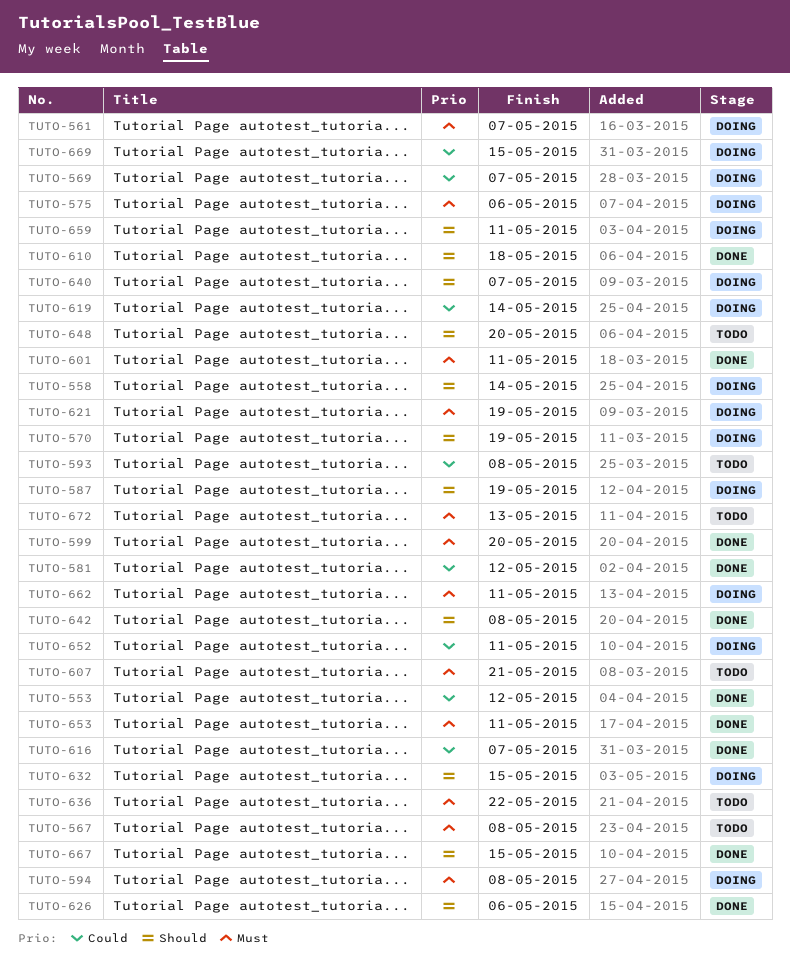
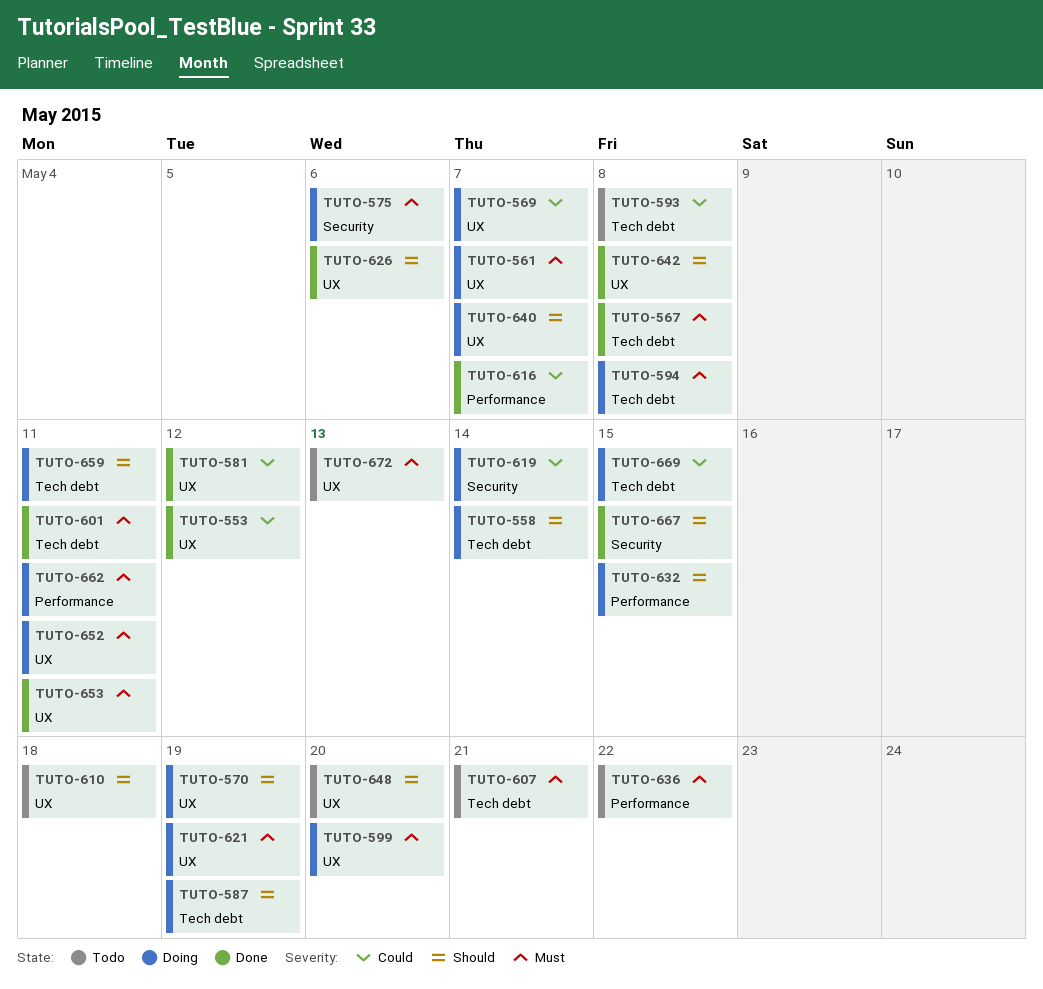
TUTO-567, status: Todo -> Done
TUTO-599, status: Done -> Doing
TUTO-610, status: Done -> Todo
TUTO-652, priority: Could -> Must

